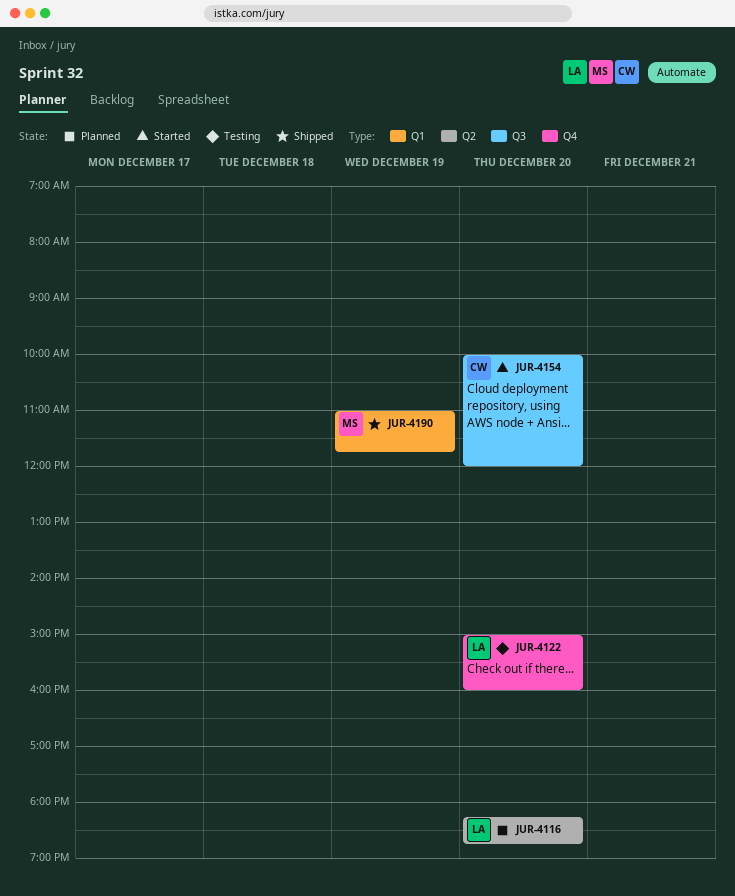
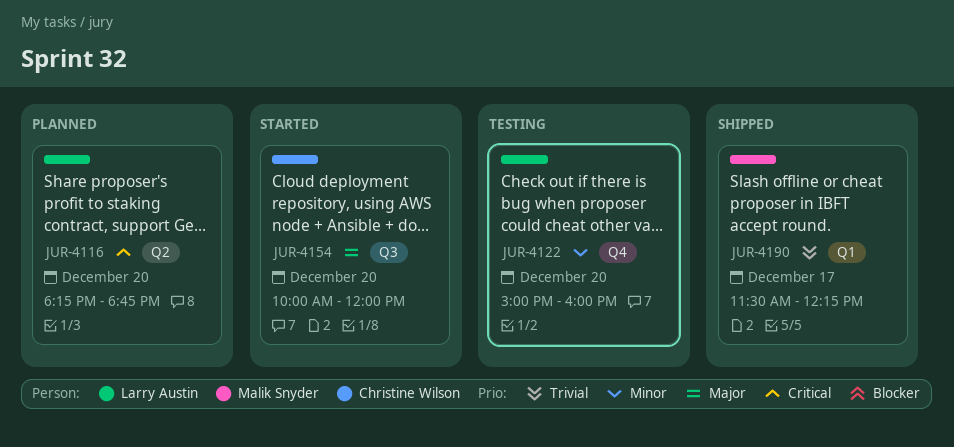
JUR-4190, day: Dec 19 -> Dec 17
JUR-4190, begins: 11:00 -> 11:30
JUR-4190, ends: 11:45 -> 12:15

